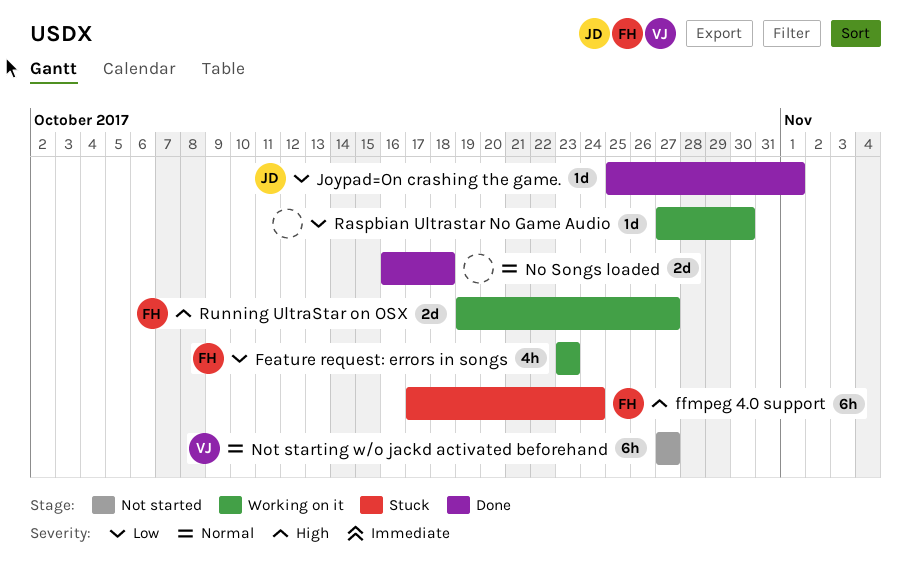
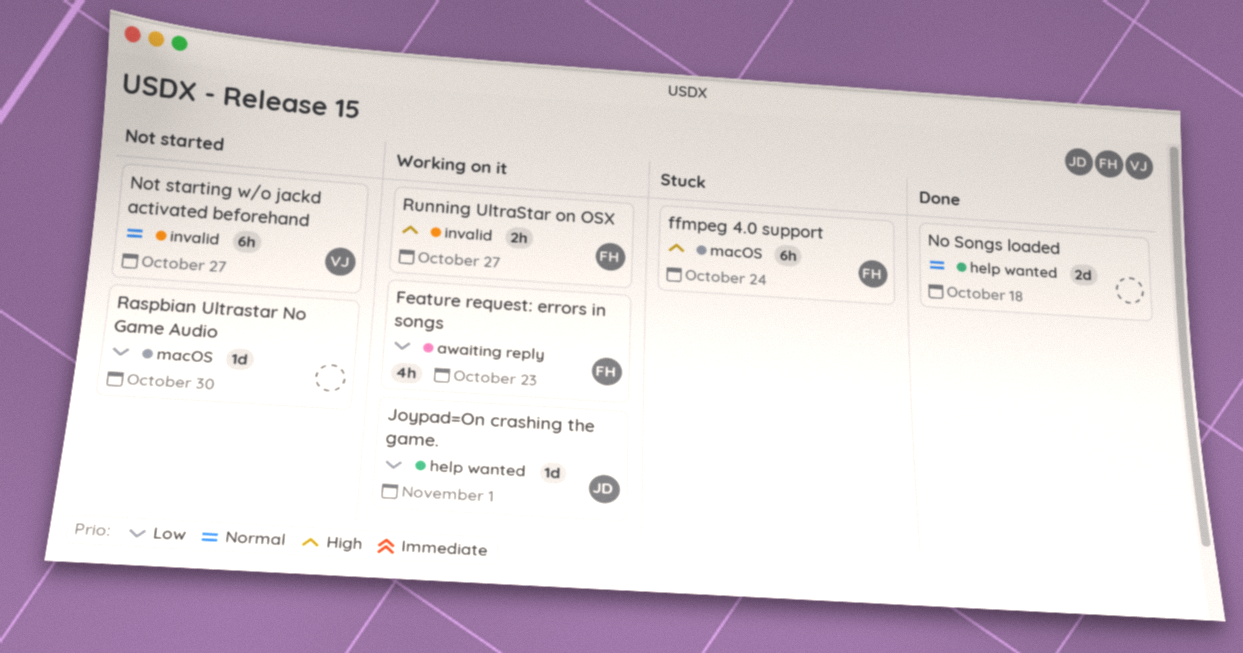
Joypad=On crashing the game., status: Done -> Working on it
Raspbian Ultrastar No Game Audio, status: Working on it -> Not started
Running UltraStar on OSX, estimate: 2d -> 2h

